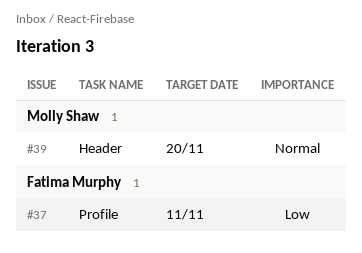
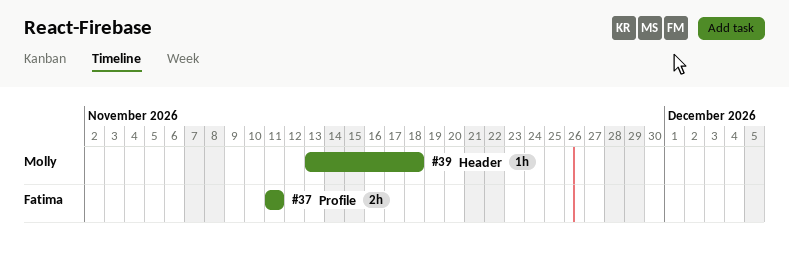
#39, due: Nov 20 -> Nov 18

